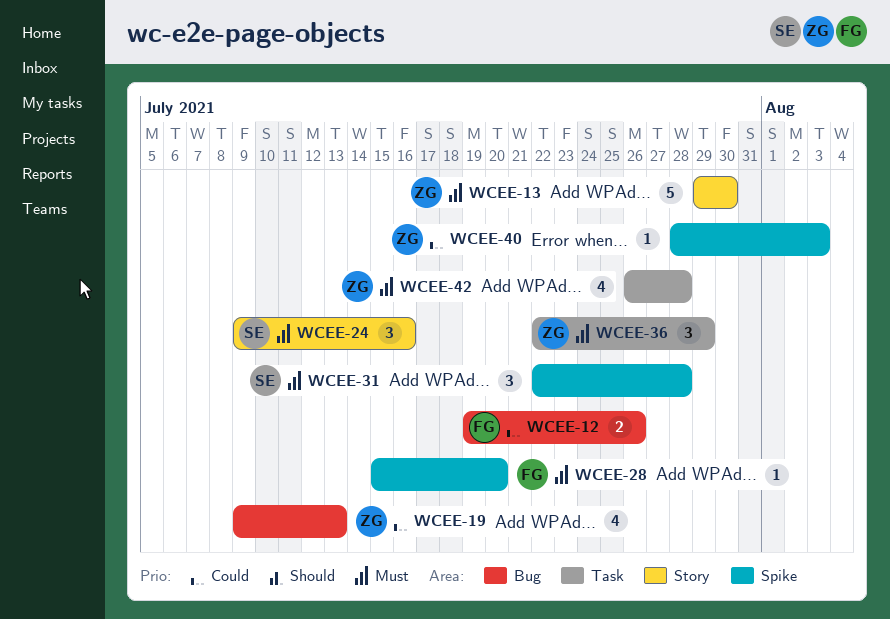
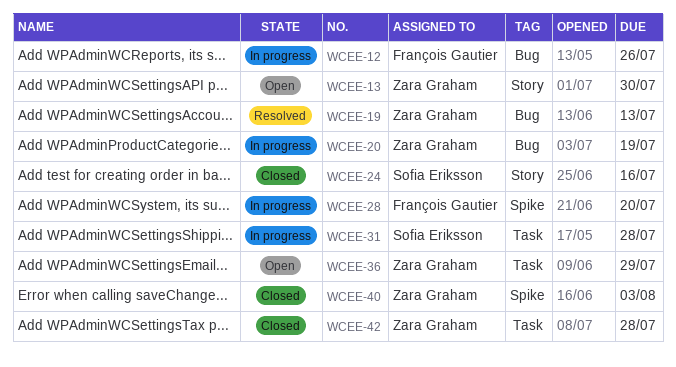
WCEE-20: none -> present
WCEE-31, label: Spike -> Task

